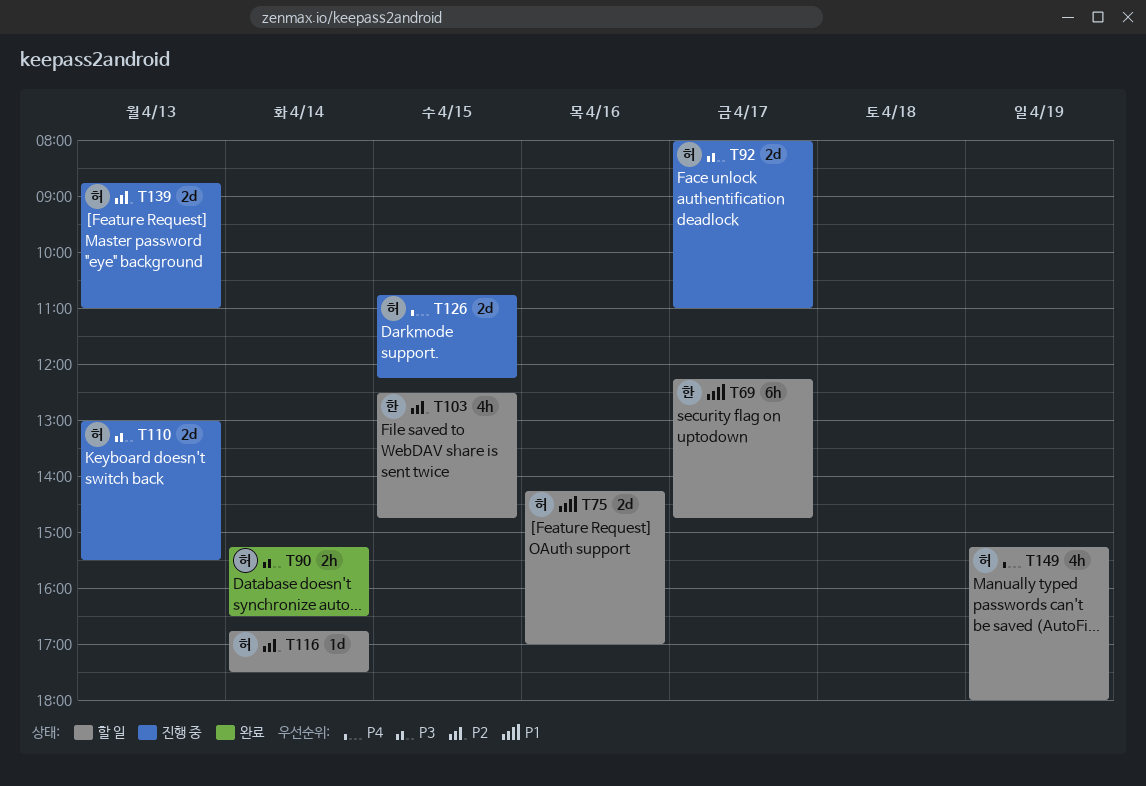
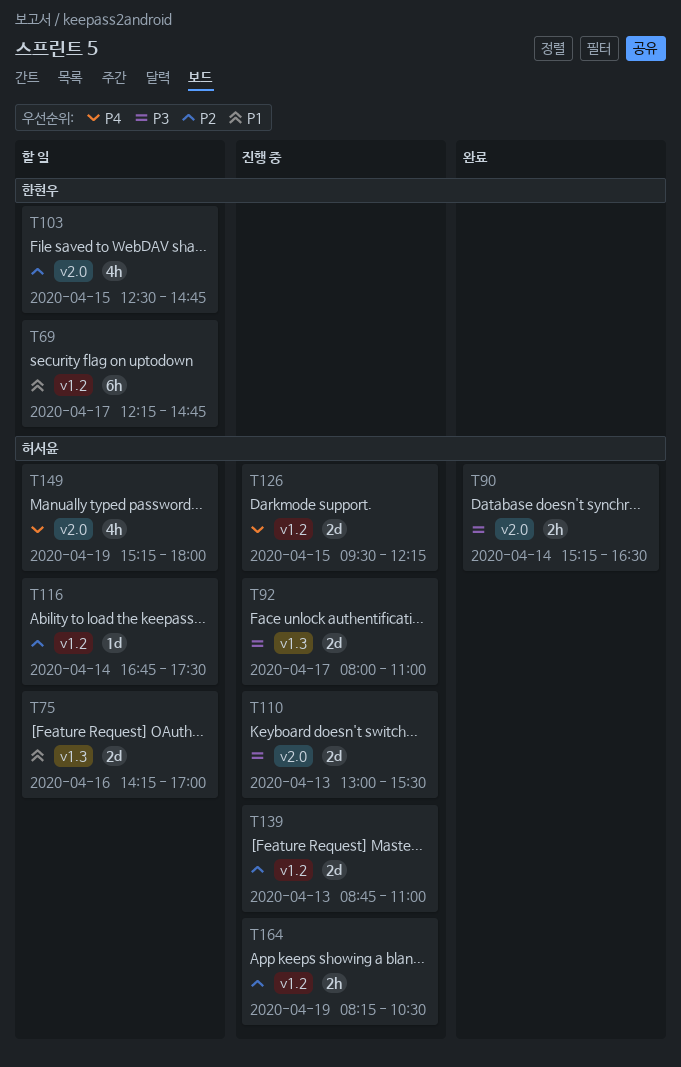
T126, begins: 10:45 -> 09:30
T164: none -> present

